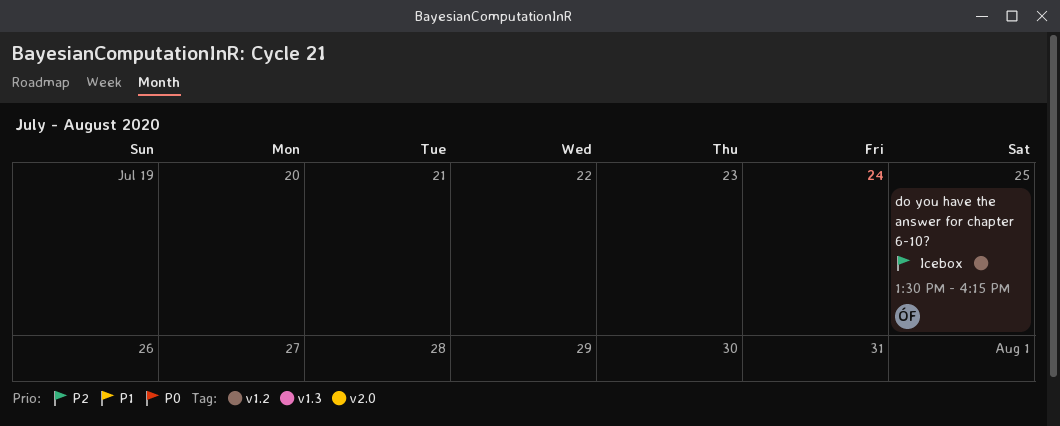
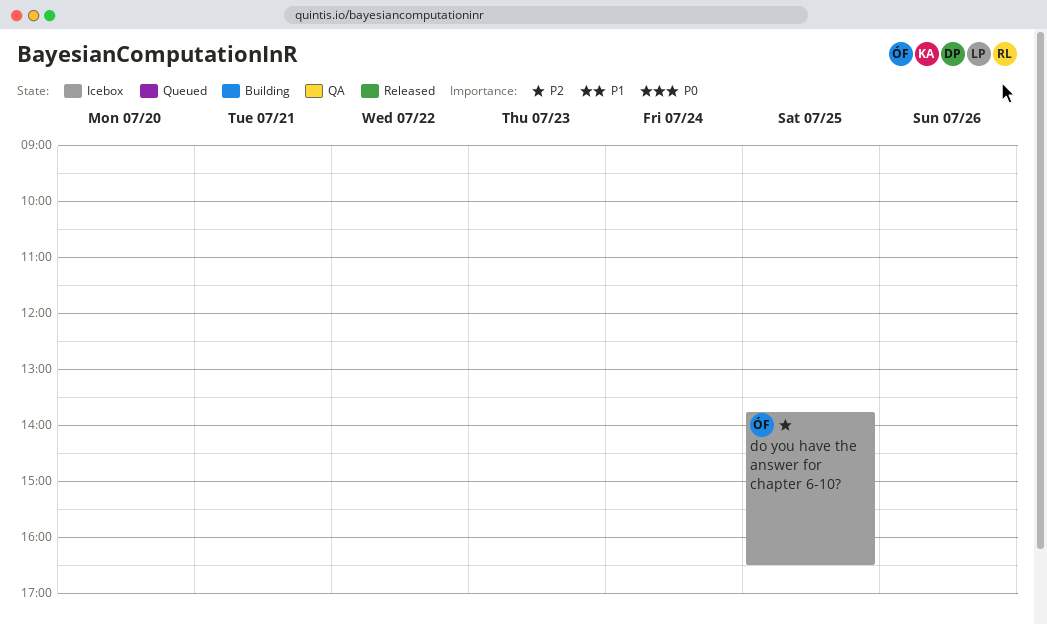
do you have the answer for chapter 6-10?, begins: 13:30 -> 13:45
do you have the answer for chapter 6-10?, ends: 16:15 -> 16:30

